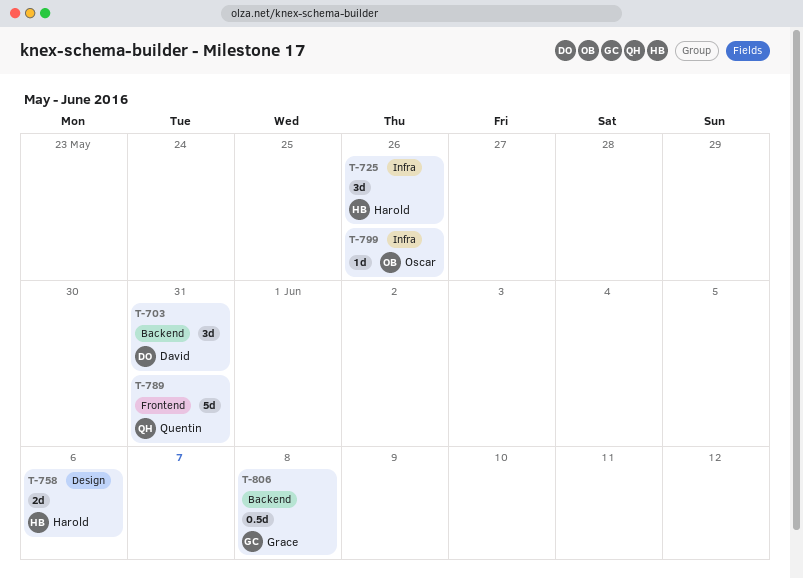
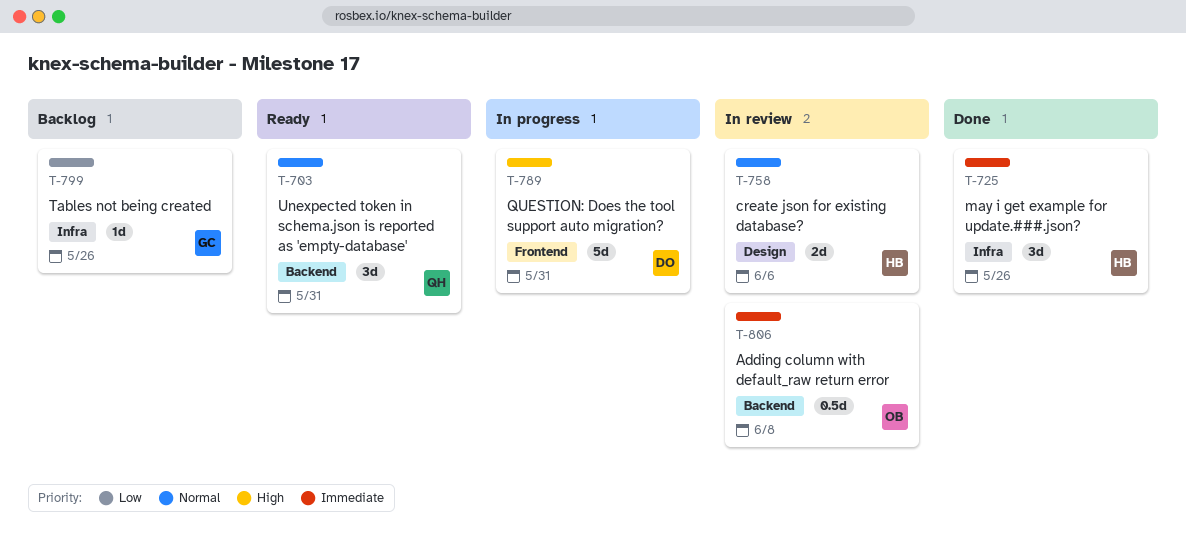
T-703, owner: David -> Quentin
T-789, owner: Quentin -> David
T-799, owner: Oscar -> Grace
T-806, owner: Grace -> Oscar

